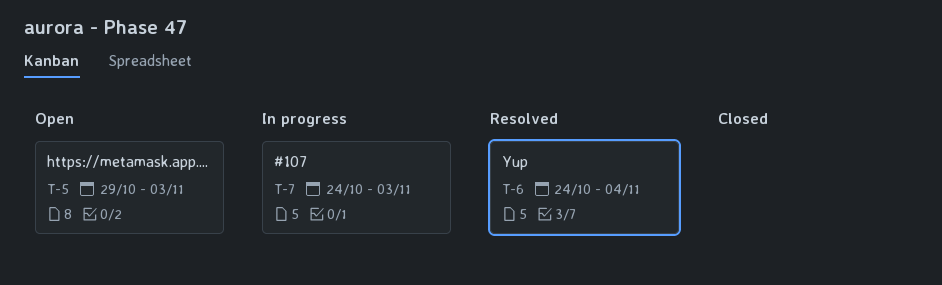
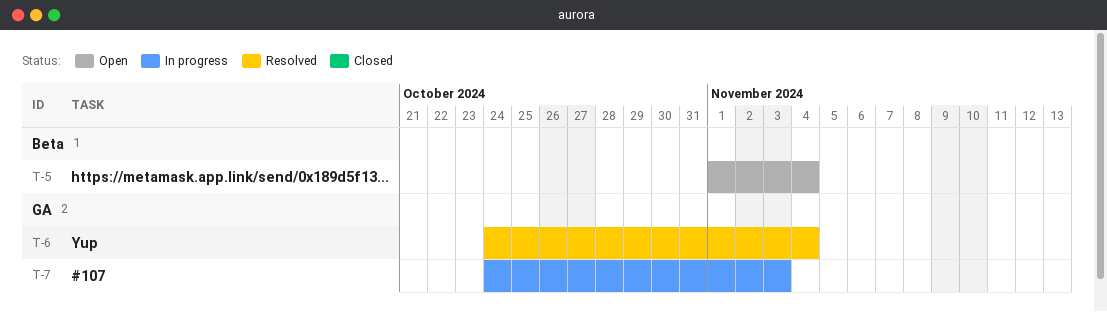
T-5, start: Oct 29 -> Nov 1
T-5, due: Nov 3 -> Nov 4

